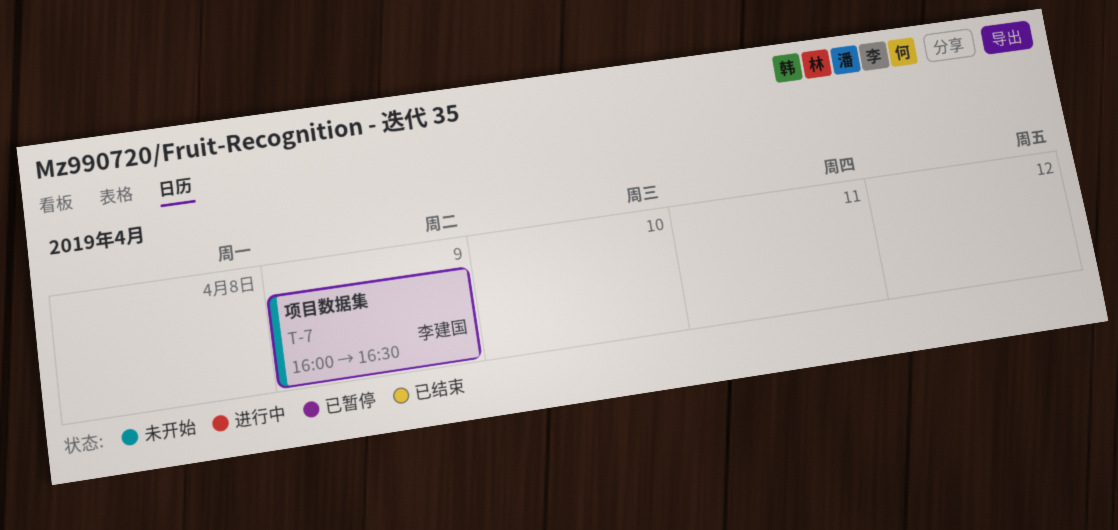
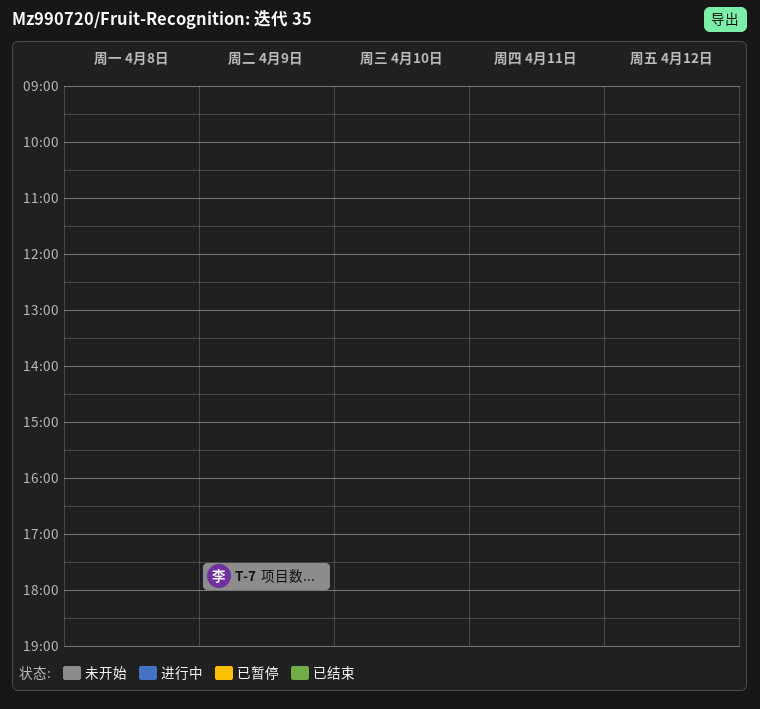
T-7, begins: 16:00 -> 17:30
T-7, ends: 16:30 -> 18:00

